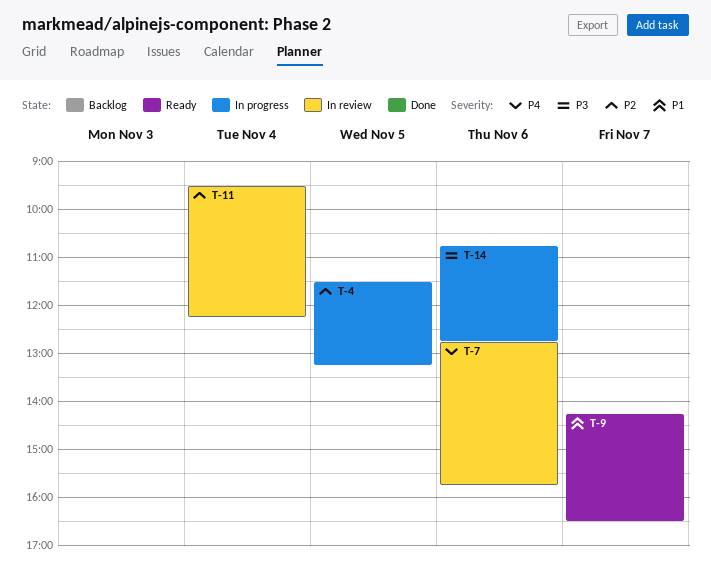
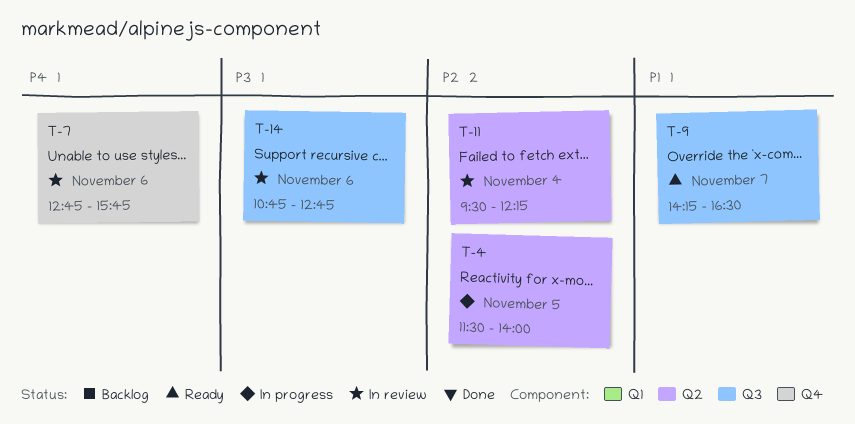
T-4, ends: 13:15 -> 14:00
T-14, status: In progress -> In review

